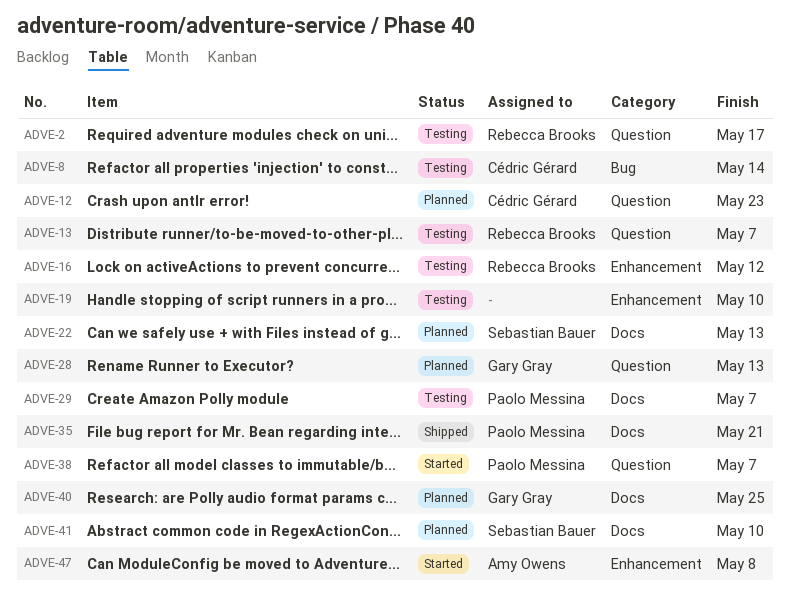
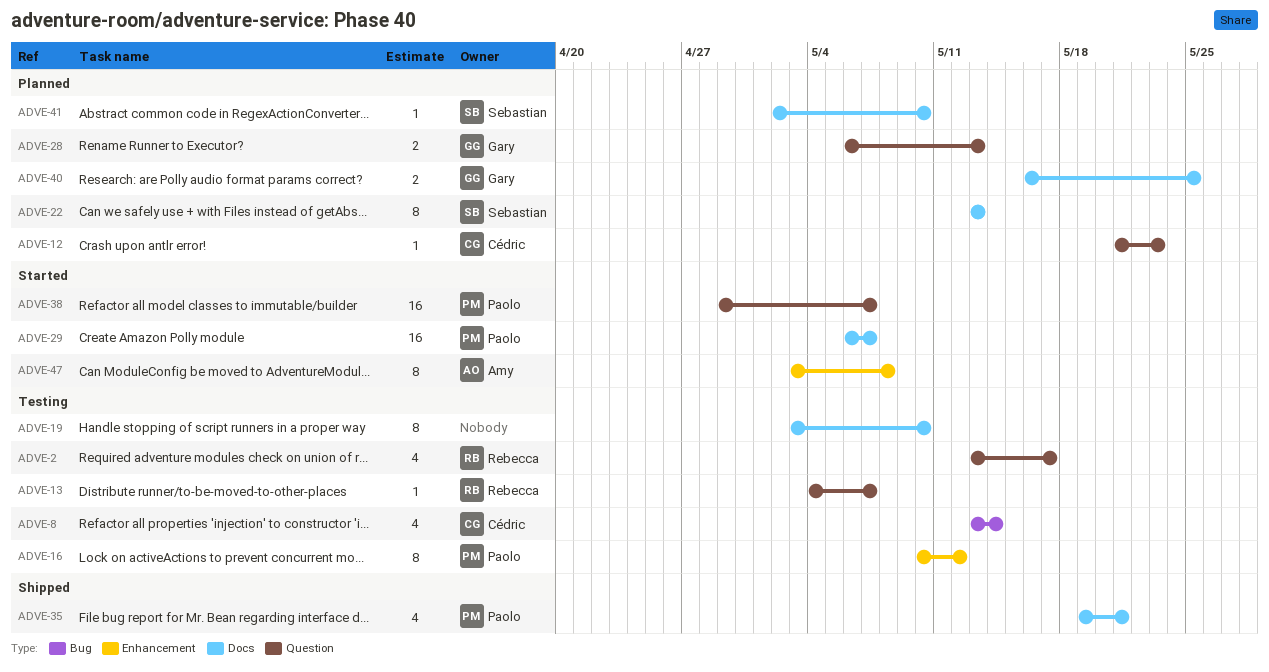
ADVE-16, owner: Rebecca Brooks -> Paolo Messina
ADVE-19, label: Enhancement -> Docs
ADVE-29, status: Testing -> Started

